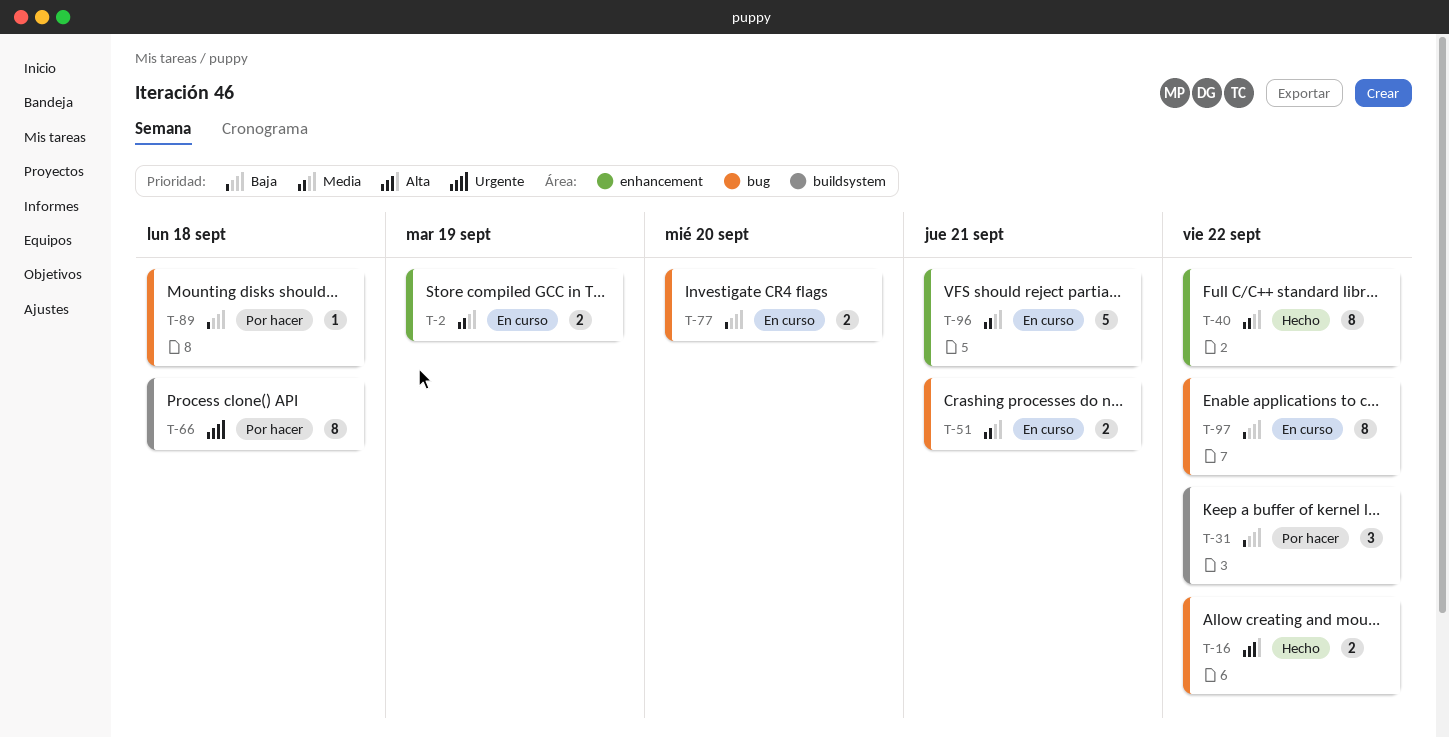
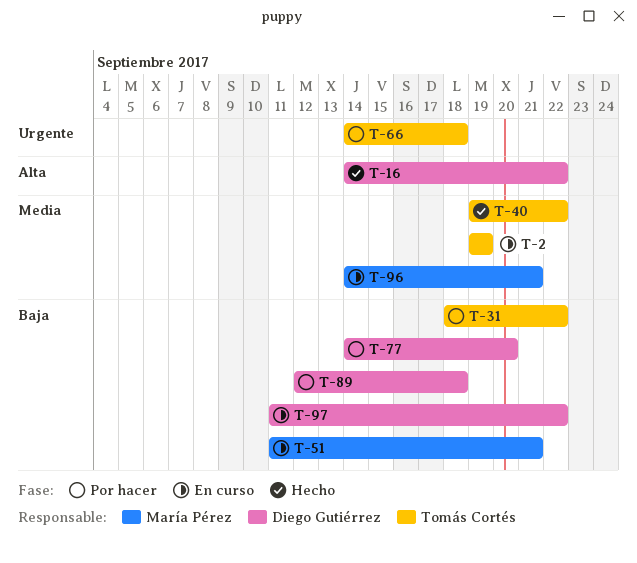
T-51, priority: Media -> Baja
T-77, status: En curso -> Por hacer

